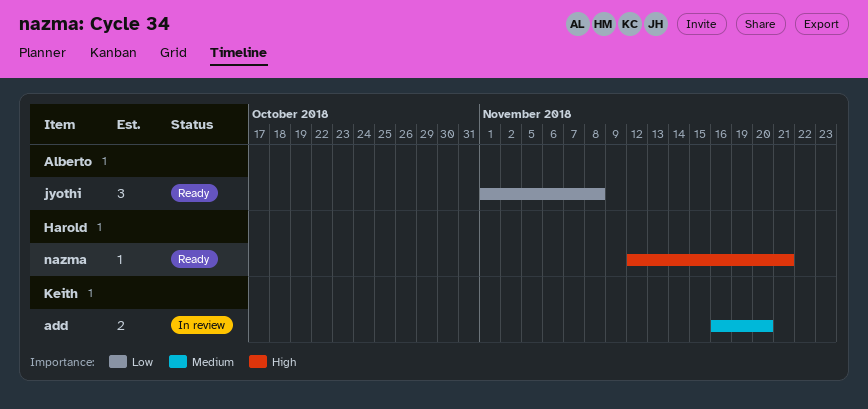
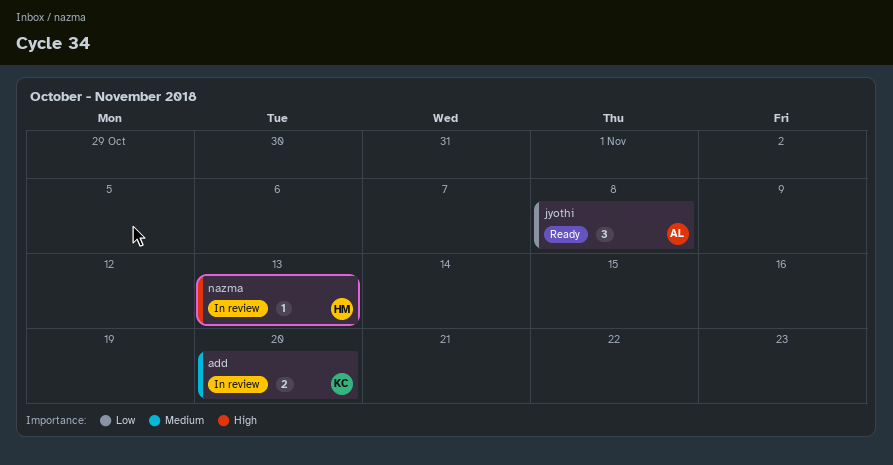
nazma, status: Ready -> In review
nazma, due: Nov 21 -> Nov 13

